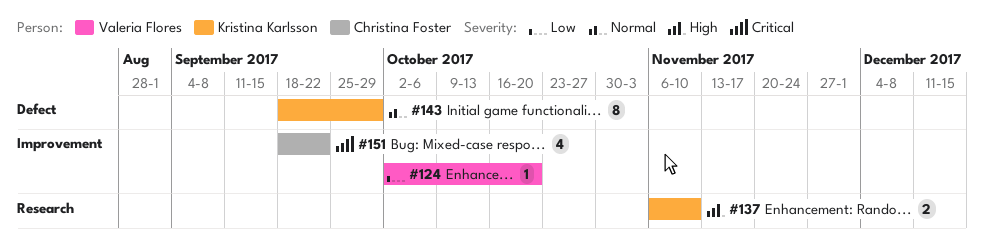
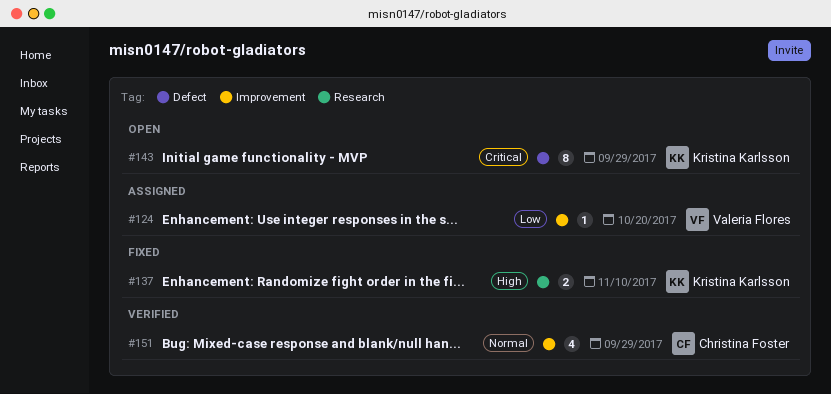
#143, priority: Normal -> Critical
#151, priority: Critical -> Normal
#151, due: Sep 22 -> Sep 29

